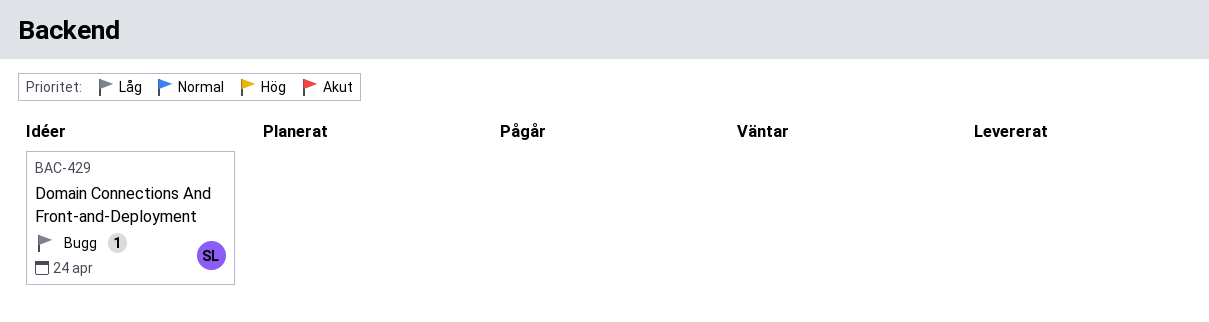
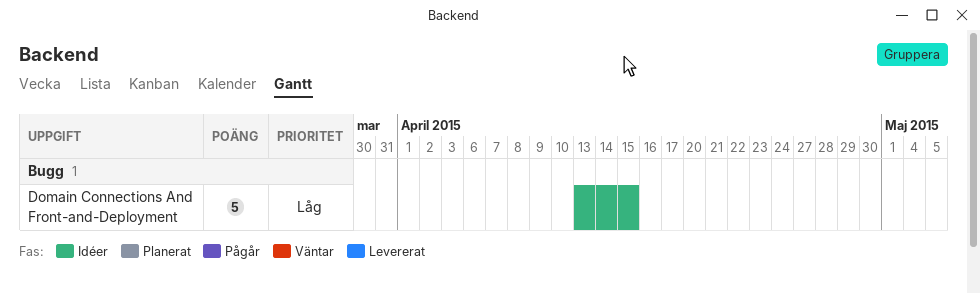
Domain Connections And Front-and-Deployment, estimate: 1 -> 5
Domain Connections And Front-and-Deployment, due: Apr 24 -> Apr 15

